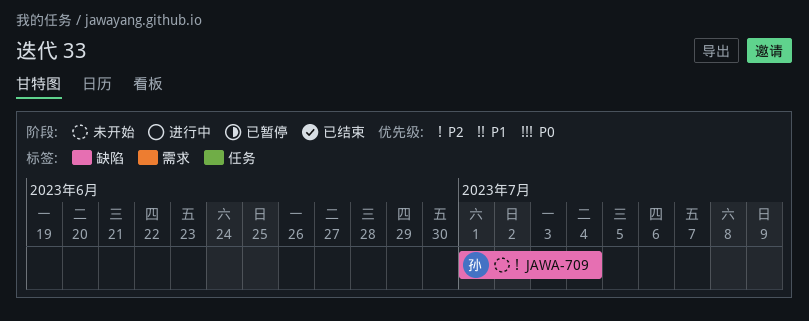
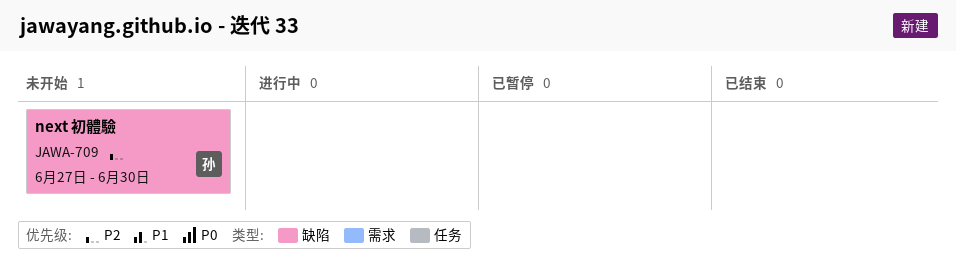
JAWA-709, start: Jul 1 -> Jun 27
JAWA-709, due: Jul 4 -> Jun 30

